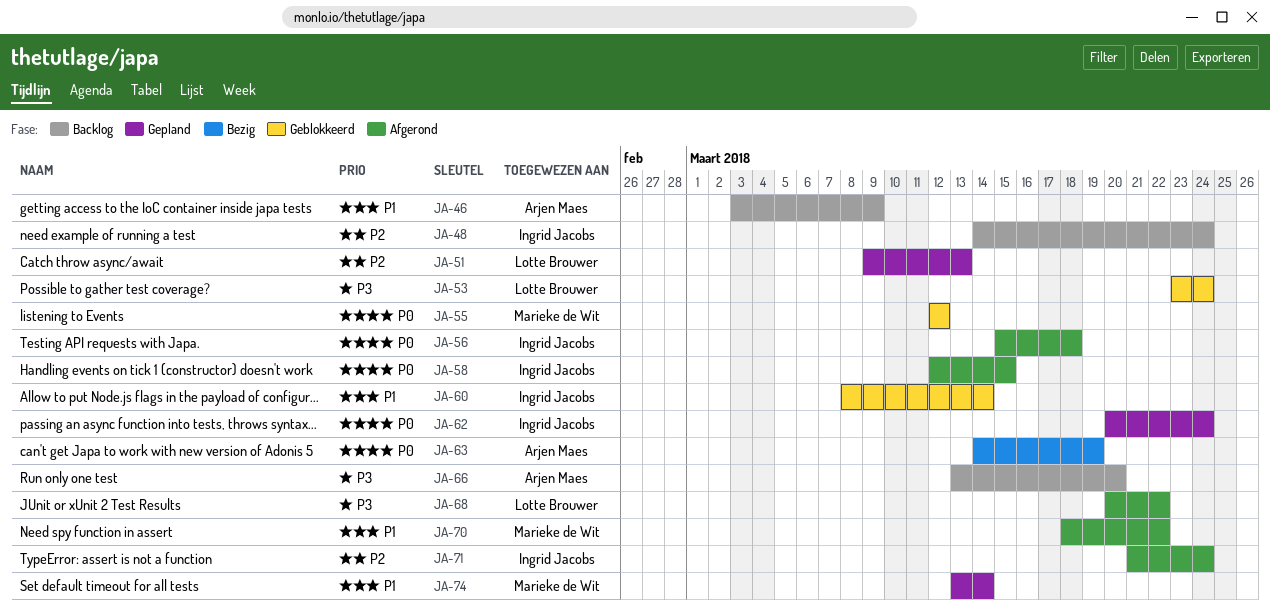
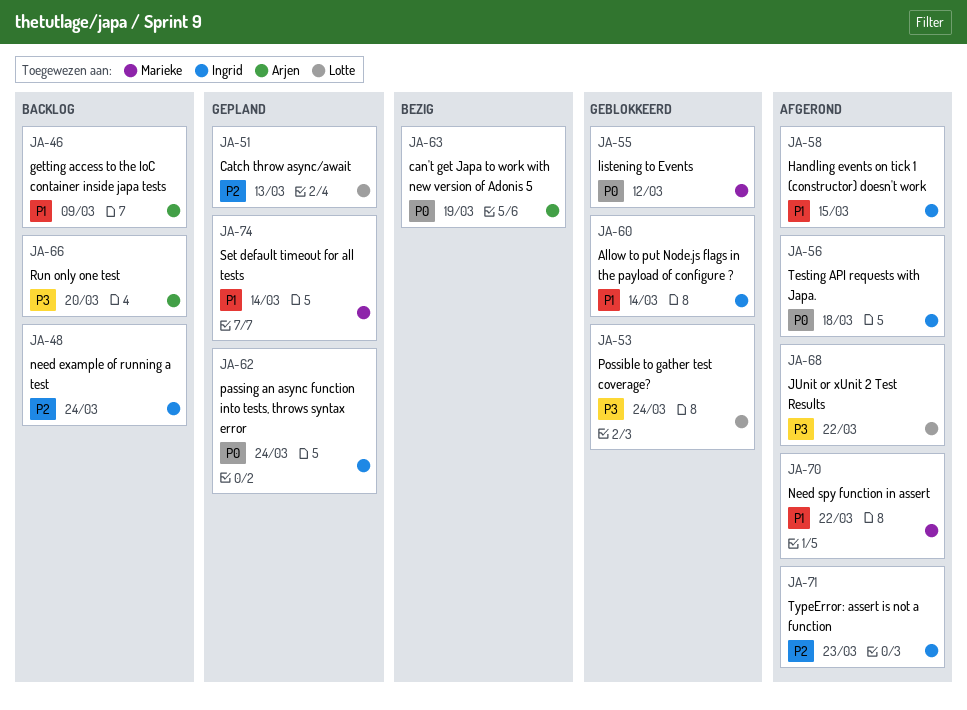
JA-58, priority: P0 -> P1
JA-71, due: Mar 24 -> Mar 23

